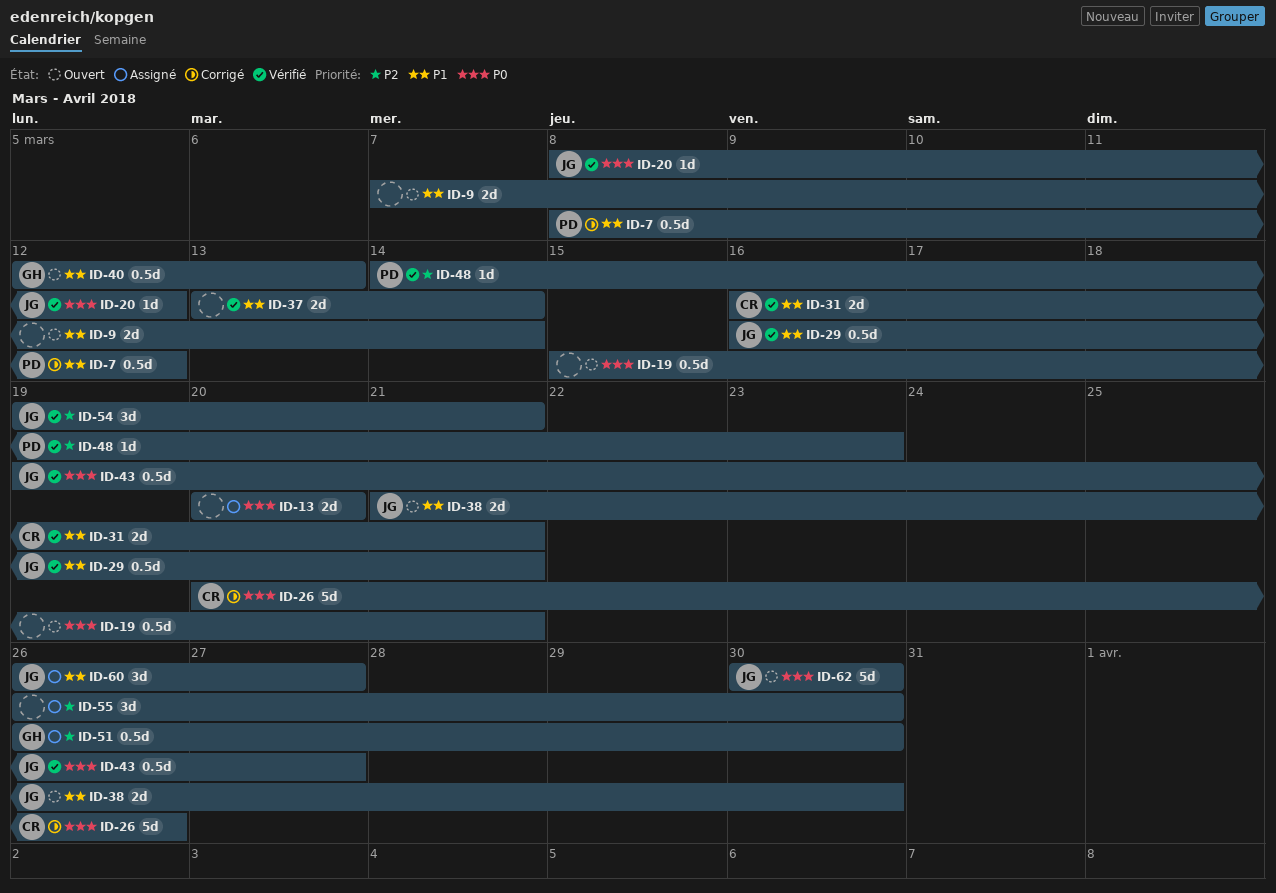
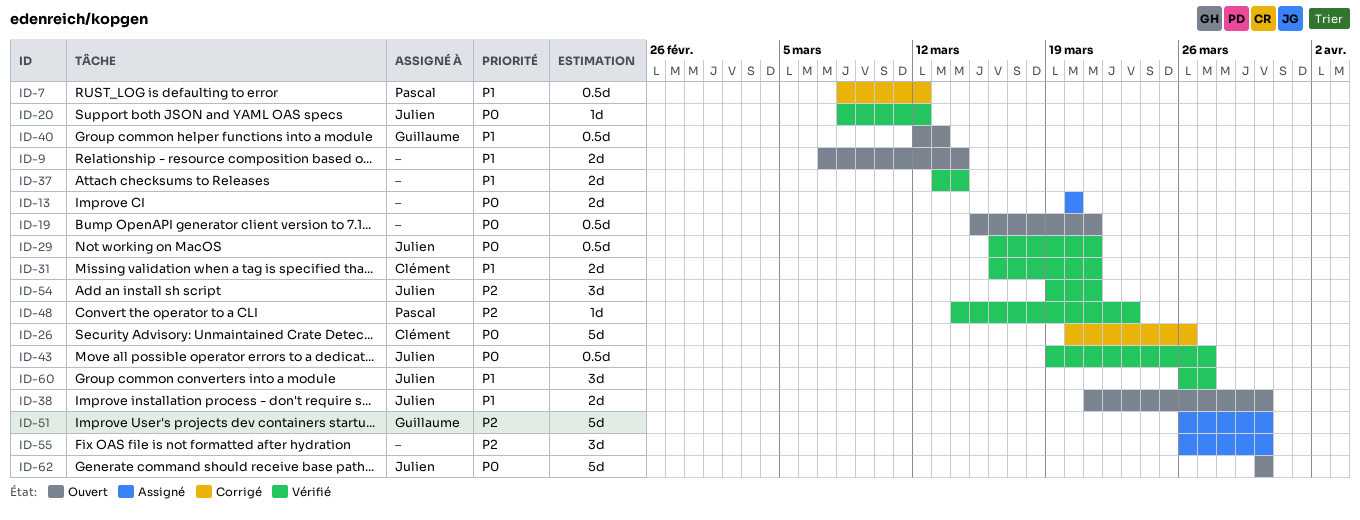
ID-29, priority: P1 -> P0
ID-51, estimate: 0.5d -> 5d
ID-60, status: Assigné -> Vérifié

